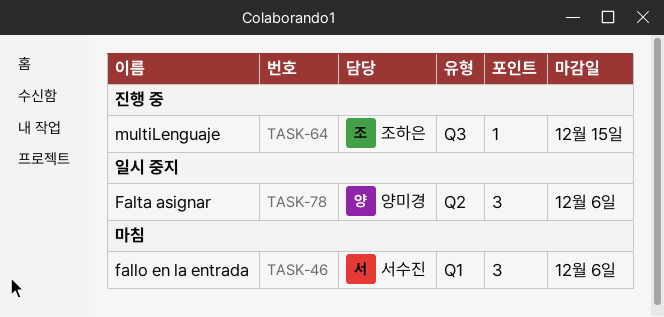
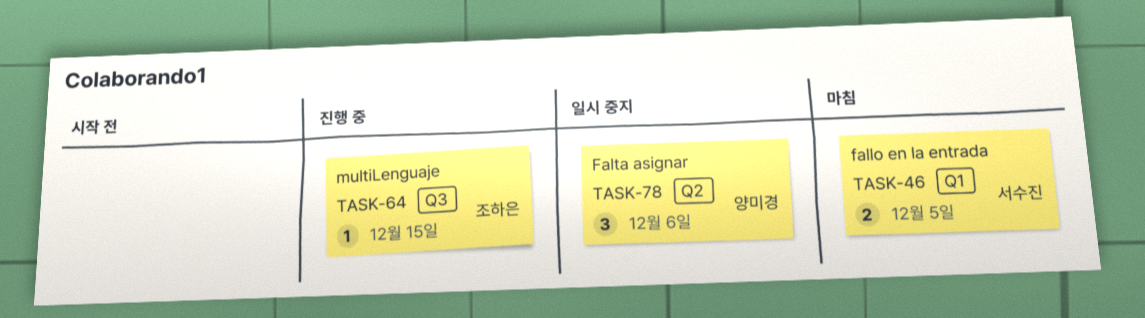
TASK-46, estimate: 3 -> 2
TASK-46, due: Dec 6 -> Dec 5

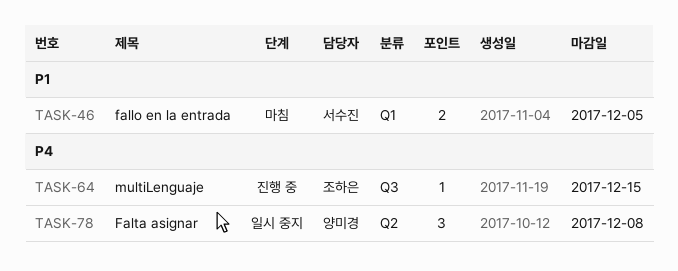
TASK-78, due: Dec 6 -> Dec 8

